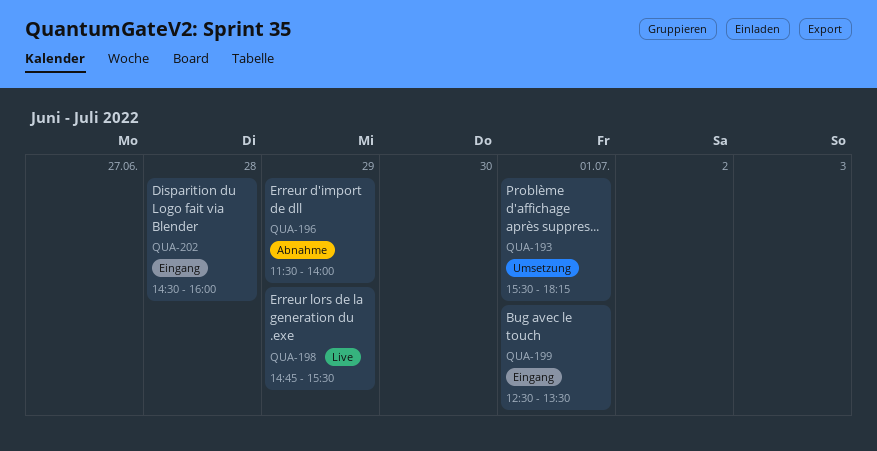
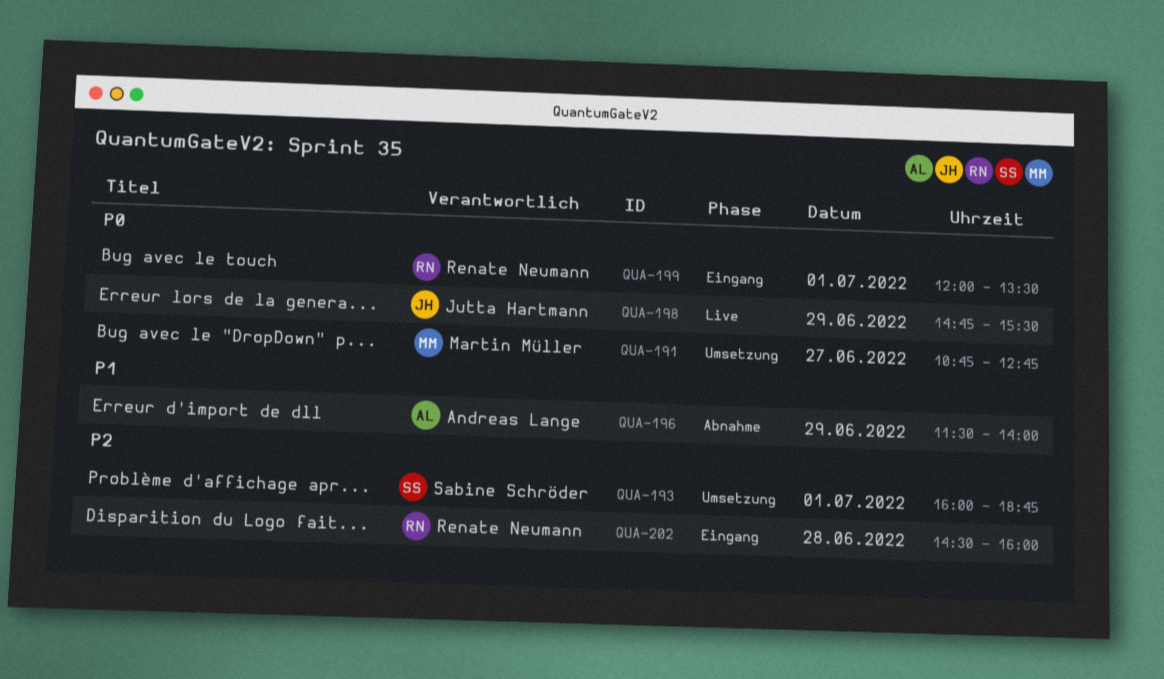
QUA-191: none -> present
QUA-193, begins: 15:30 -> 16:00
QUA-193, ends: 18:15 -> 18:45
QUA-199, begins: 12:30 -> 12:00

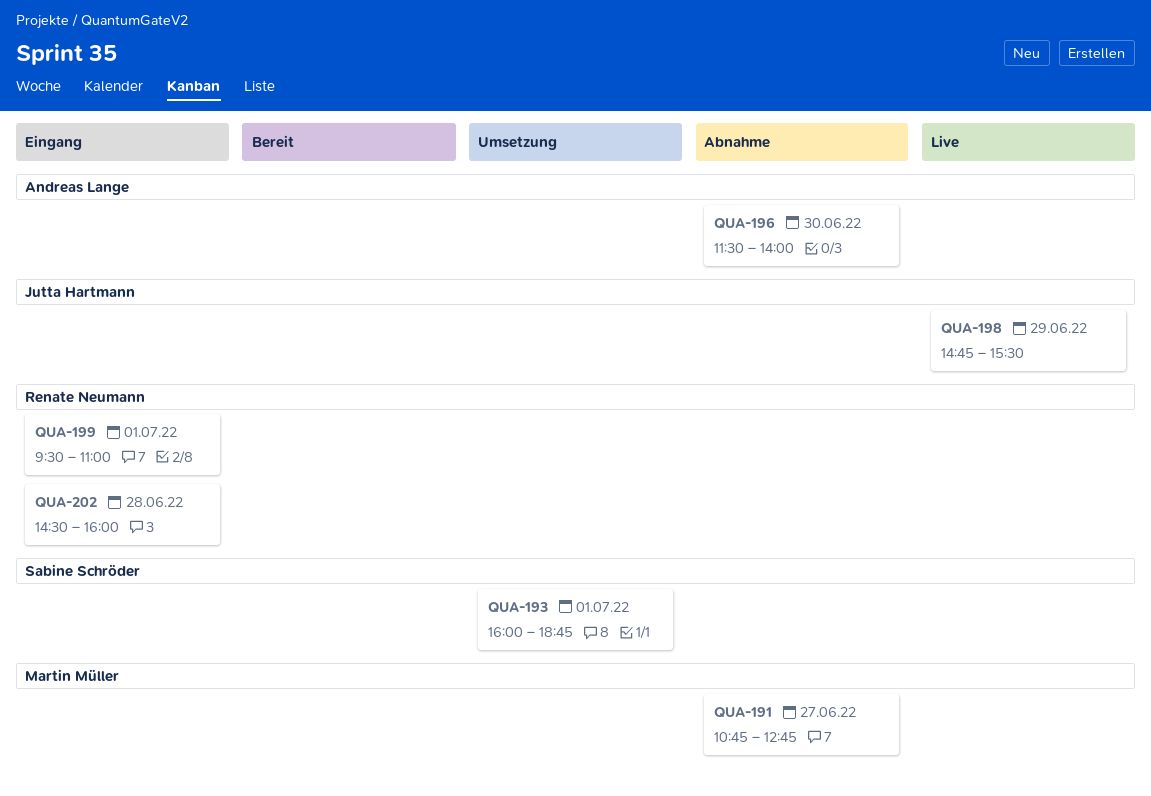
QUA-191, status: Umsetzung -> Abnahme
QUA-196, day: Jun 29 -> Jun 30
QUA-199, begins: 12:00 -> 09:30
QUA-199, ends: 13:30 -> 11:00

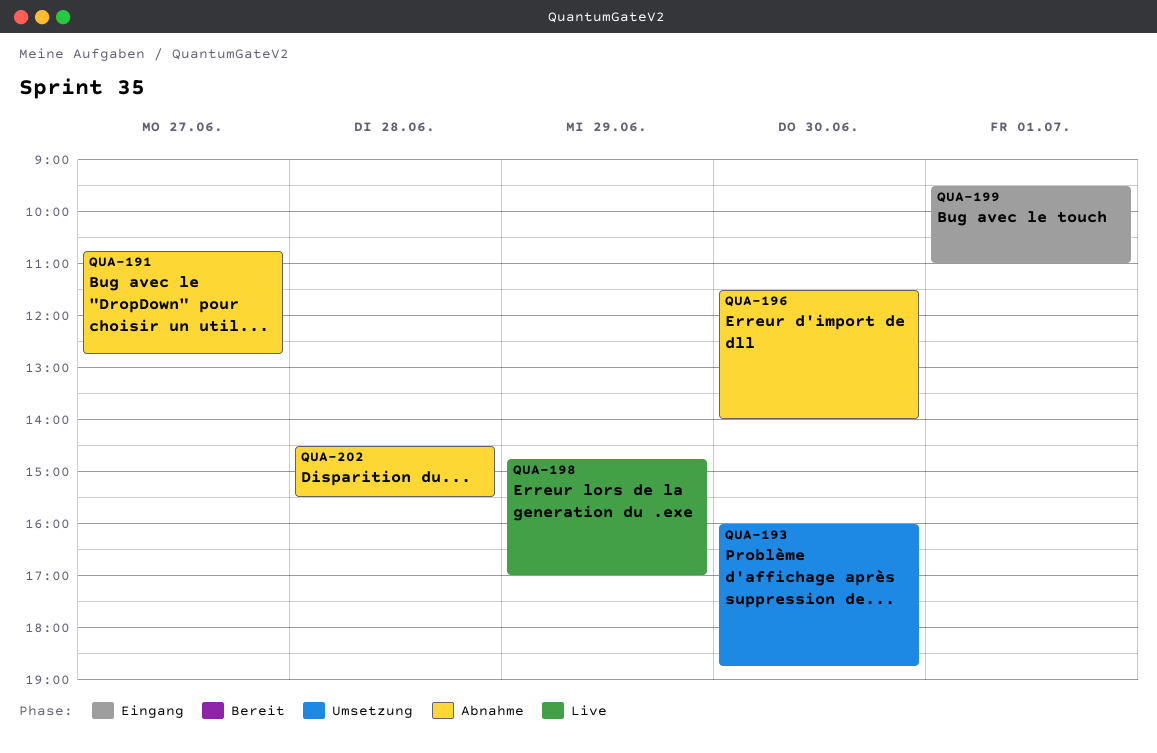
QUA-193, day: Jul 1 -> Jun 30
QUA-198, ends: 15:30 -> 17:00
QUA-202, status: Eingang -> Abnahme
QUA-202, ends: 16:00 -> 15:30

